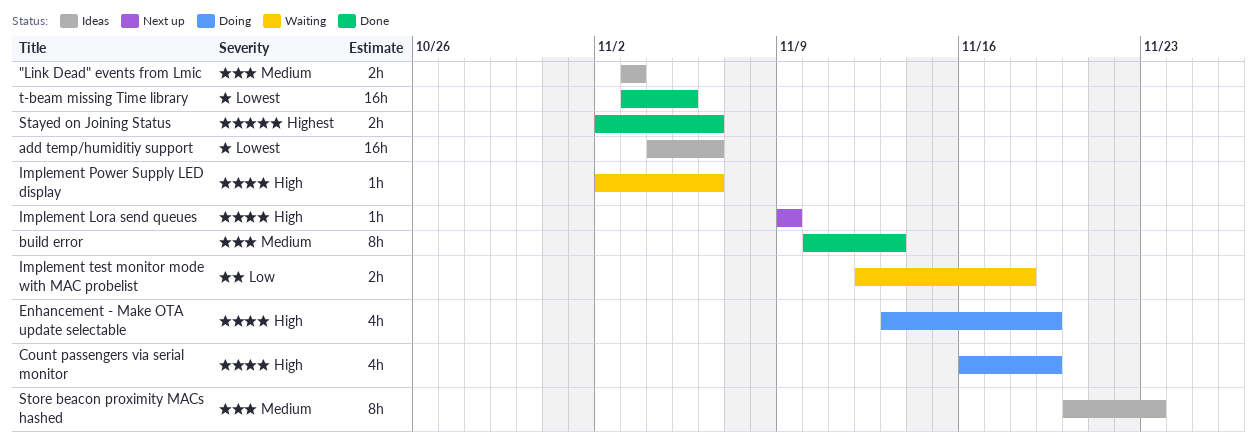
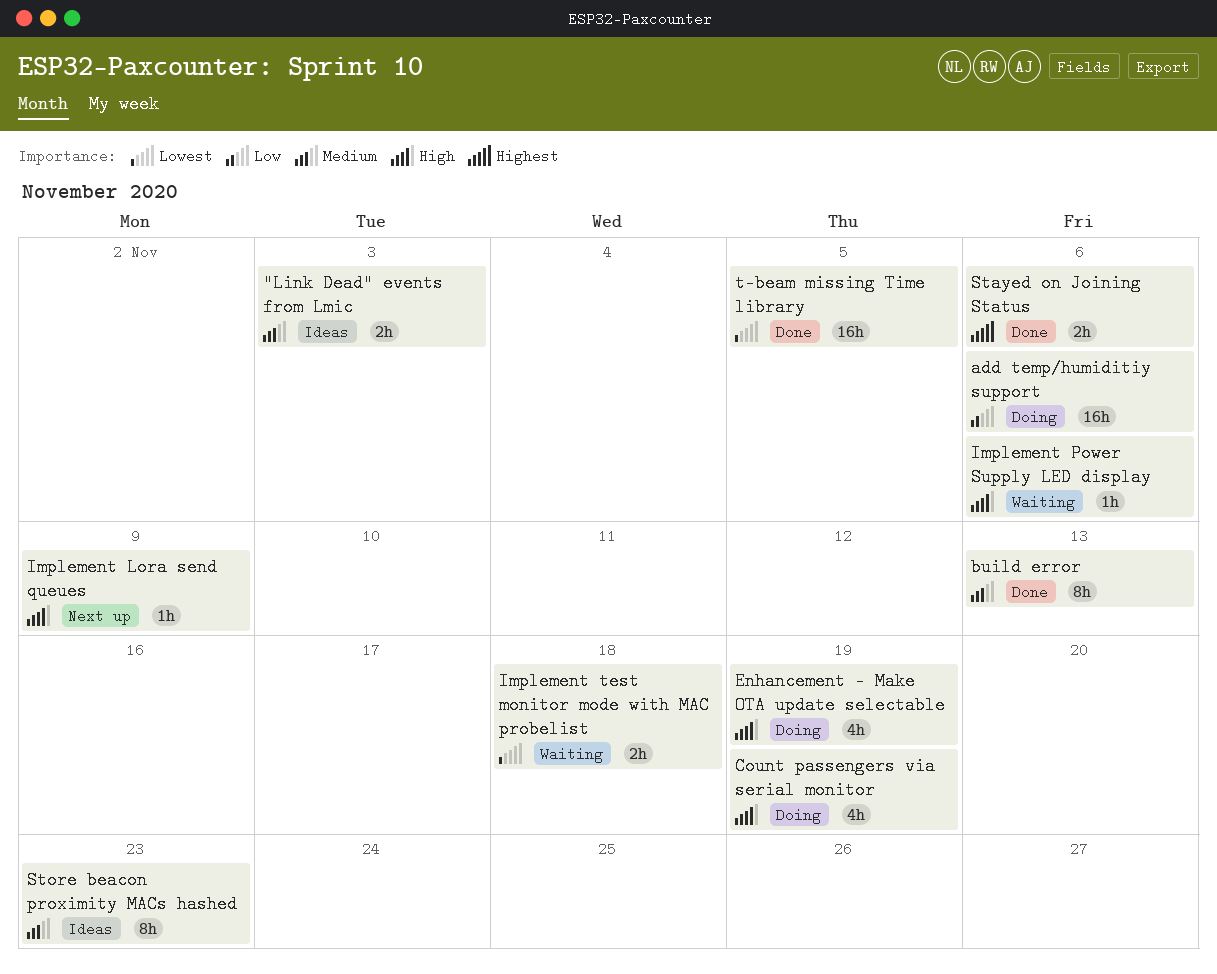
add temp/humiditiy support, status: Ideas -> Doing
add temp/humiditiy support, priority: Lowest -> Low
Implement test monitor mode with MAC probelist, priority: Low -> Lowest

